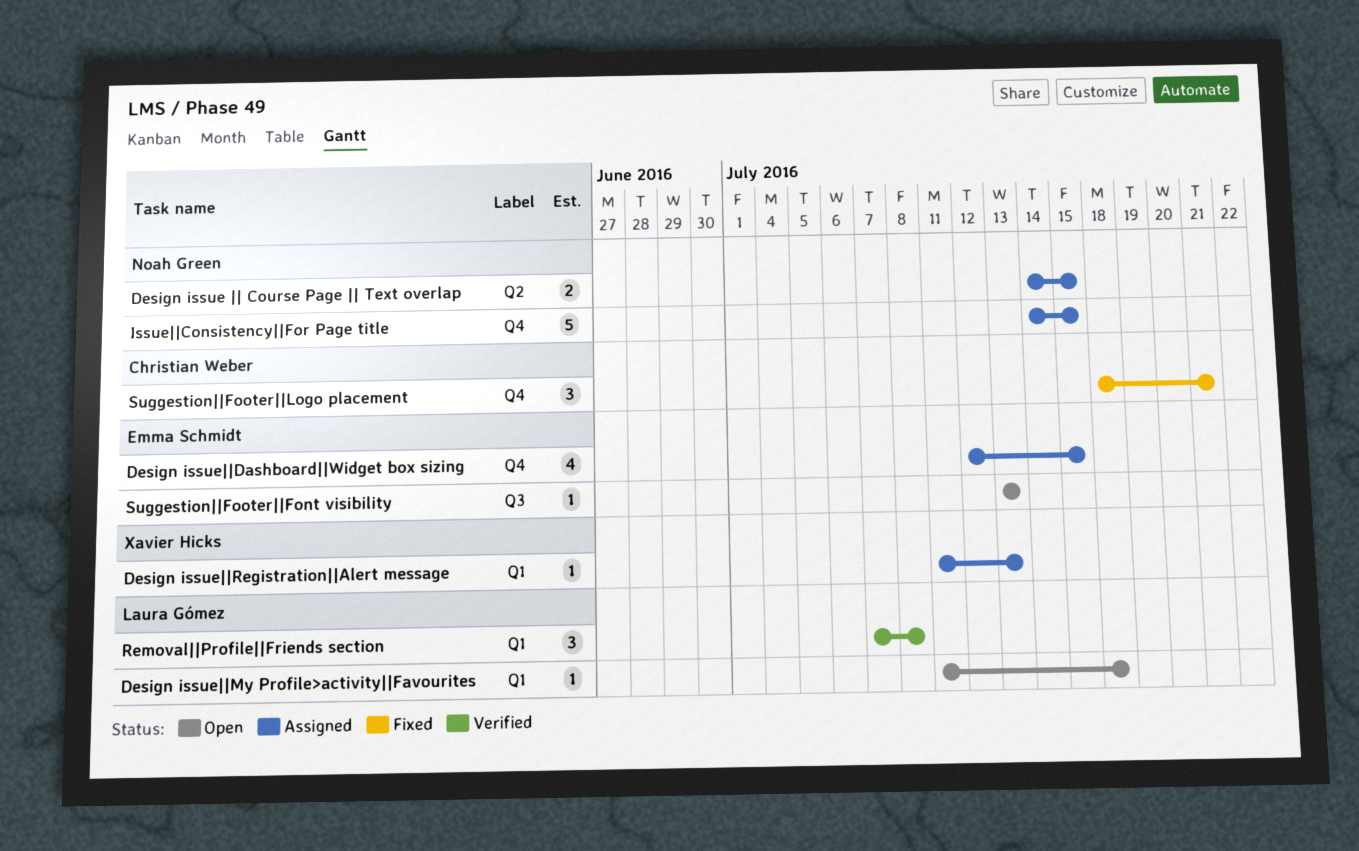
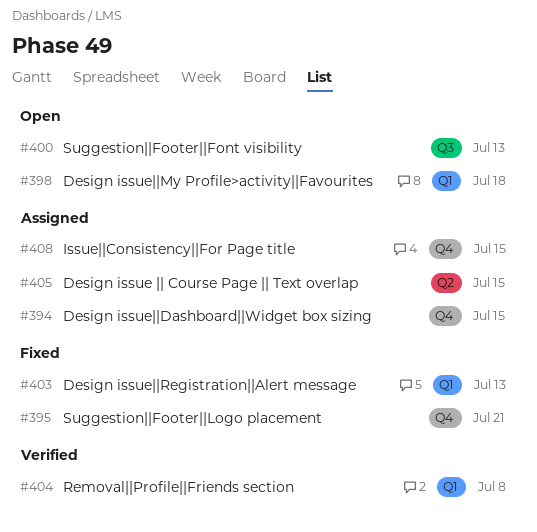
Design issue||Registration||Alert message, status: Assigned -> Fixed

